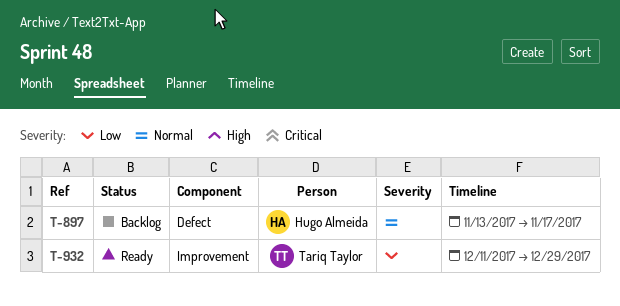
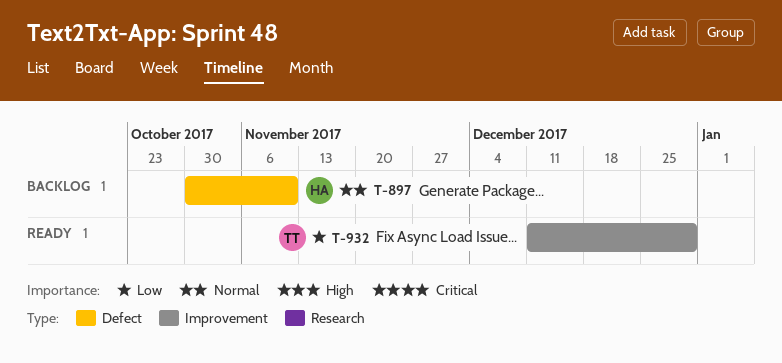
T-897, start: Nov 13 -> Oct 30
T-897, due: Nov 17 -> Nov 10

